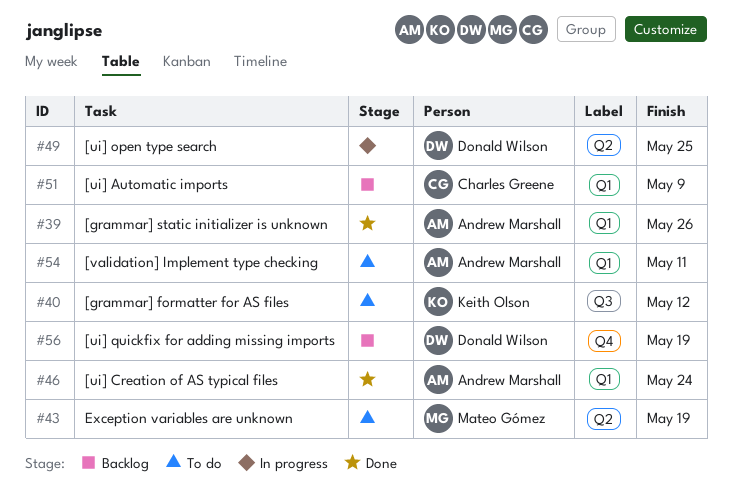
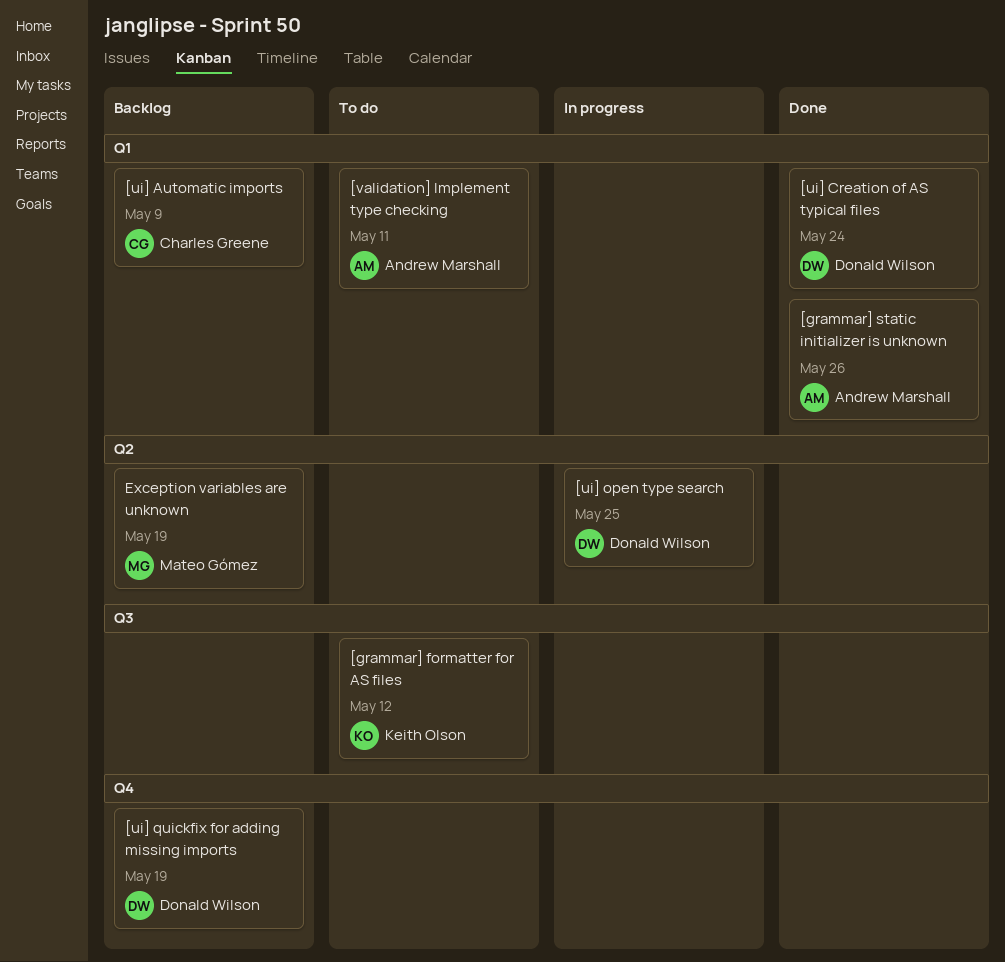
[ui] Creation of AS typical files, owner: Andrew Marshall -> Donald Wilson
Exception variables are unknown, status: To do -> Backlog

